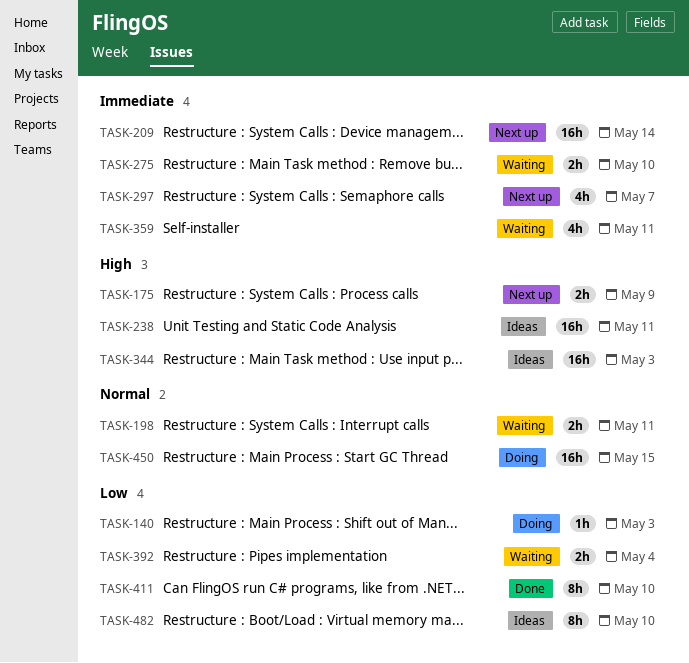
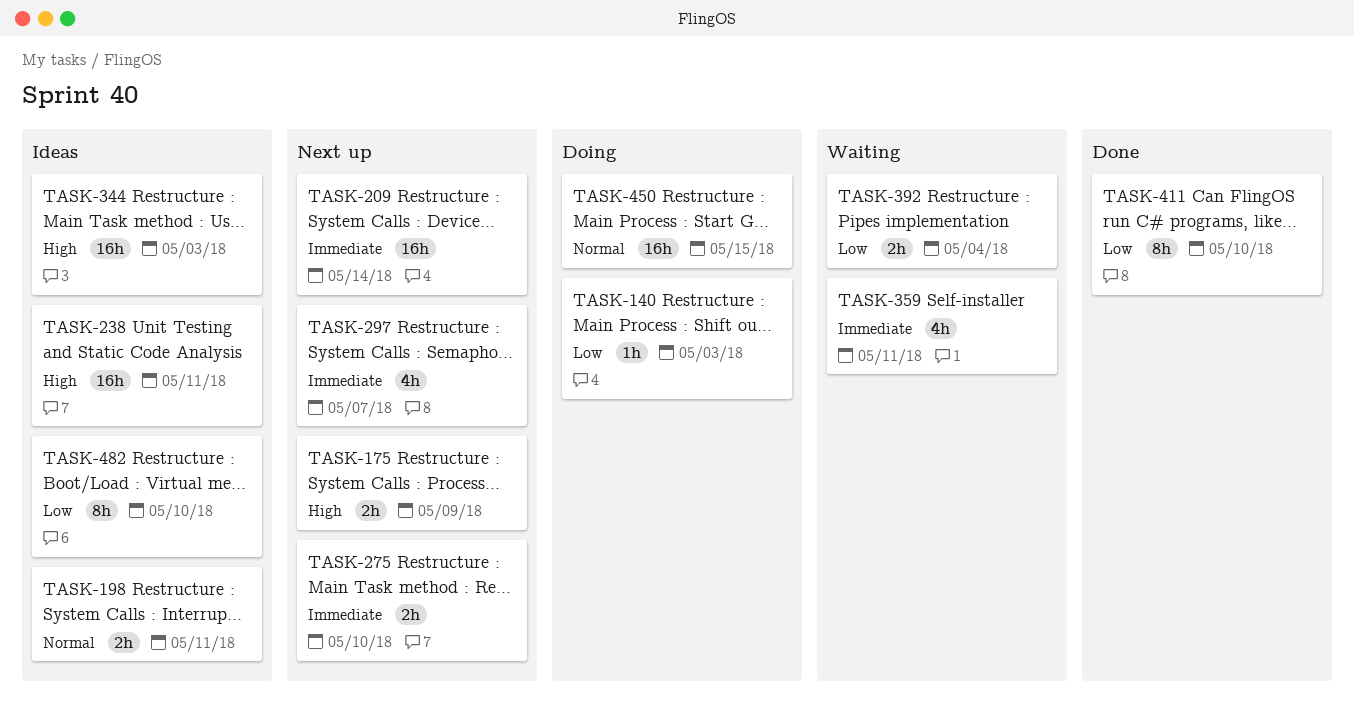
TASK-198, status: Waiting -> Ideas
TASK-275, status: Waiting -> Next up

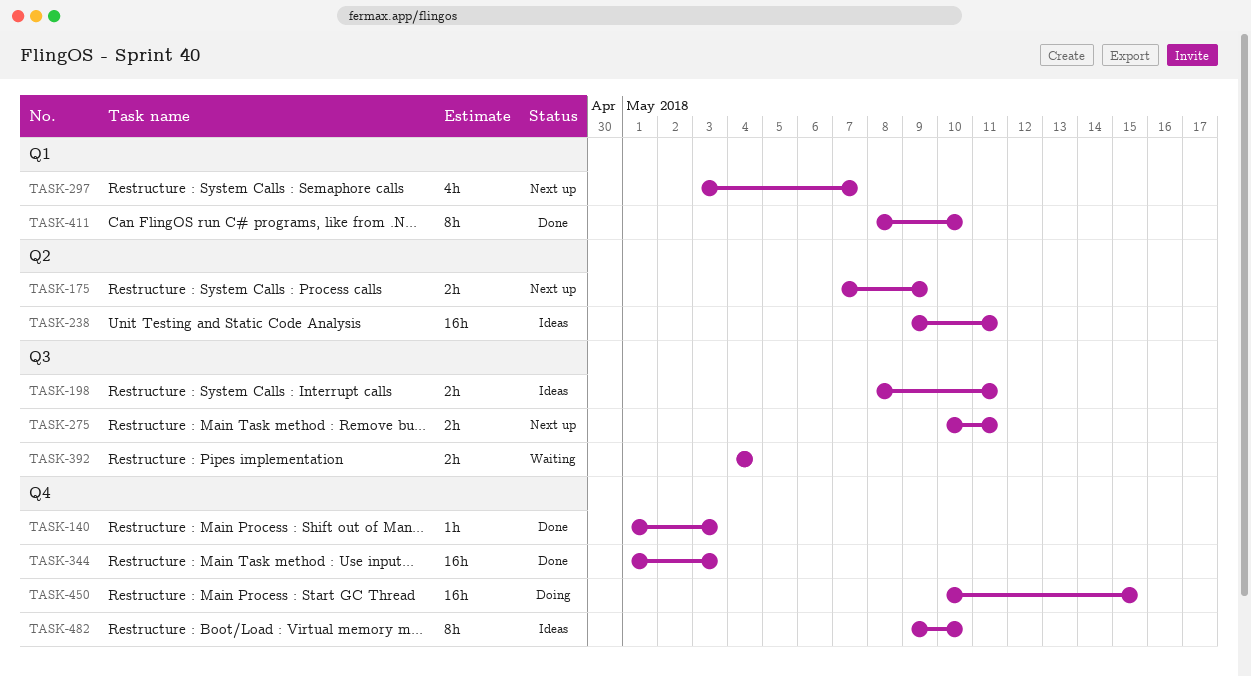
TASK-140, status: Doing -> Done
TASK-209: present -> none
TASK-275, due: May 10 -> May 11
TASK-344, status: Ideas -> Done
TASK-359: present -> none

